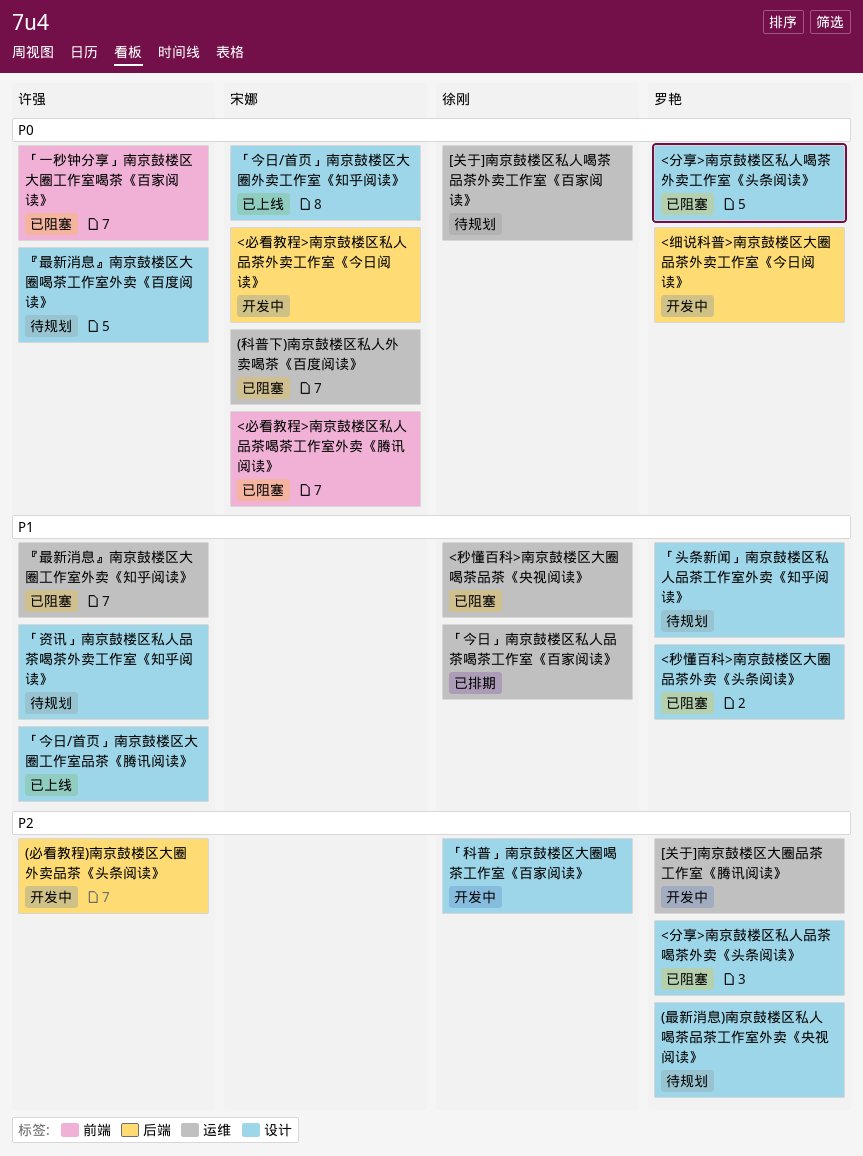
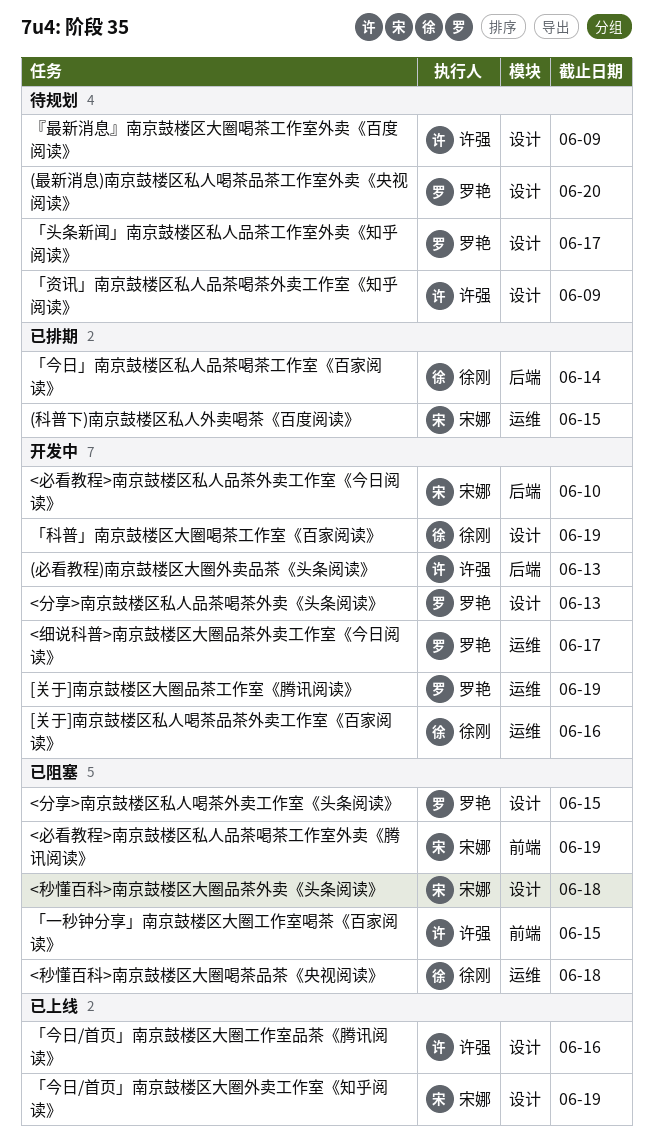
(科普下)南京鼓楼区私人外卖喝茶《百度阅读》, status: 已阻塞 -> 已排期
<分享>南京鼓楼区私人品茶喝茶外卖《头条阅读》, status: 已阻塞 -> 开发中
<秒懂百科>南京鼓楼区大圈品茶外卖《头条阅读》, owner: 罗艳 -> 宋娜
<细说科普>南京鼓楼区大圈品茶外卖工作室《今日阅读》, label: 后端 -> 运维
[关于]南京鼓楼区私人喝茶品茶外卖工作室《百家阅读》, status: 待规划 -> 开发中
「今日」南京鼓楼区私人品茶喝茶工作室《百家阅读》, label: 运维 -> 后端
『最新消息』南京鼓楼区大圈工作室外卖《知乎阅读》: present -> none

